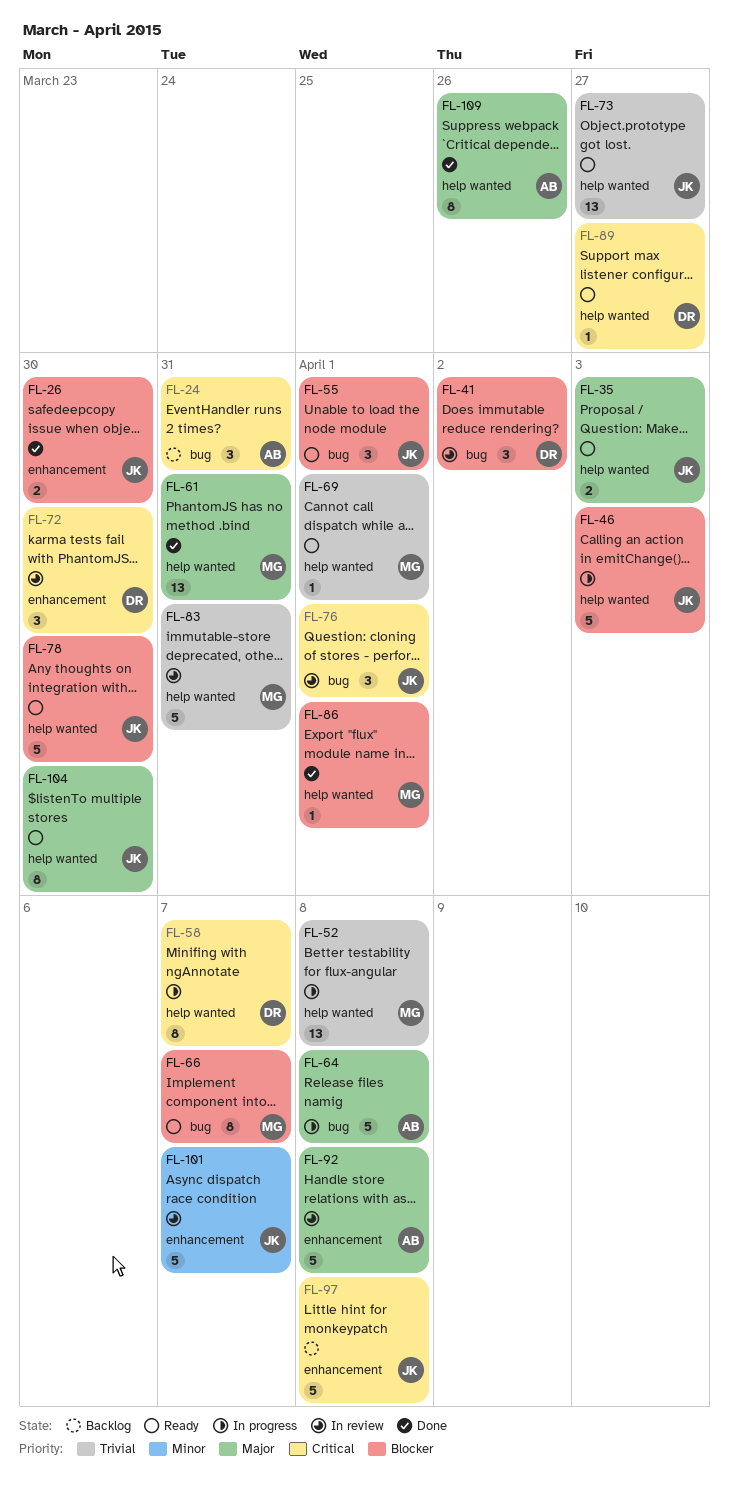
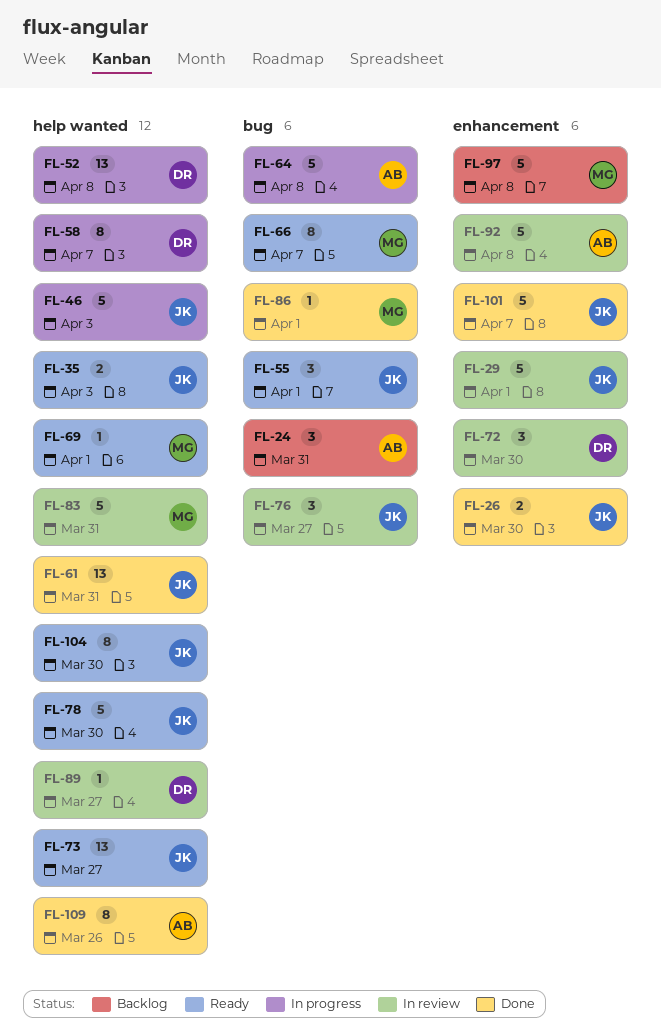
FL-29: none -> present
FL-41: present -> none
FL-52, owner: MG -> DR
FL-61, owner: MG -> JK
FL-76, due: Apr 1 -> Mar 27
FL-86, label: help wanted -> bug
FL-89, status: Ready -> In review
FL-97, owner: JK -> MG
FL-101, status: In review -> Done

